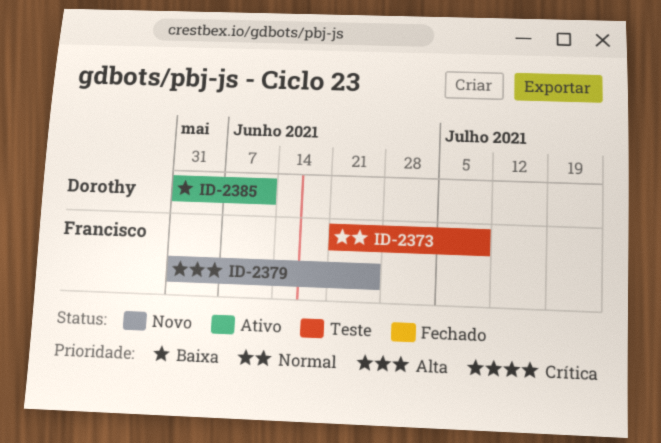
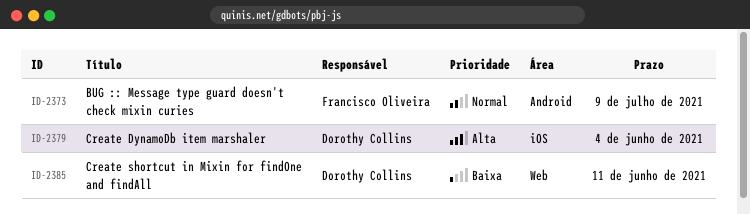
ID-2379, owner: Francisco Oliveira -> Dorothy Collins
ID-2379, due: Jun 25 -> Jun 4

